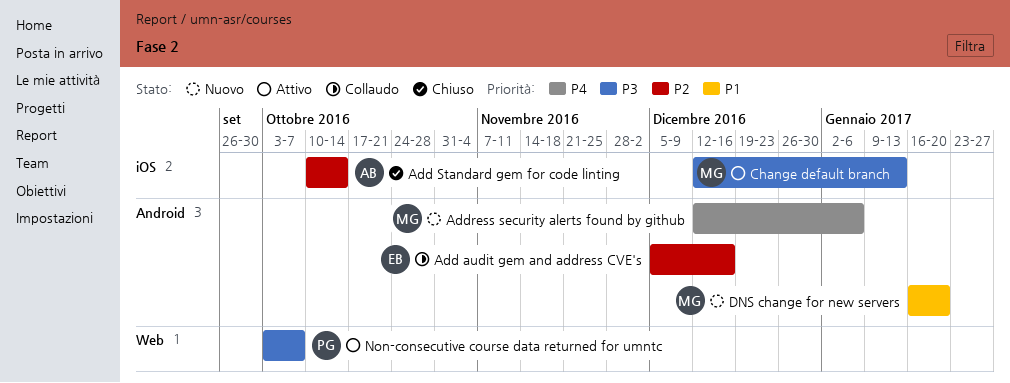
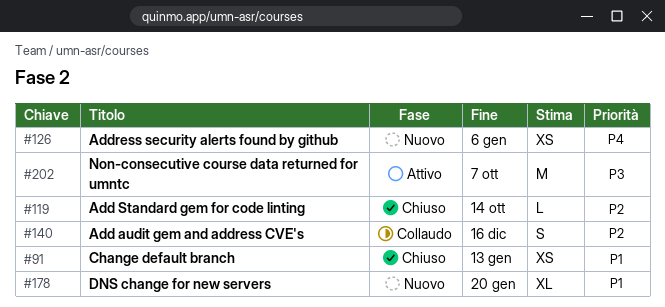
Change default branch, status: Attivo -> Chiuso
Change default branch, priority: P3 -> P1

